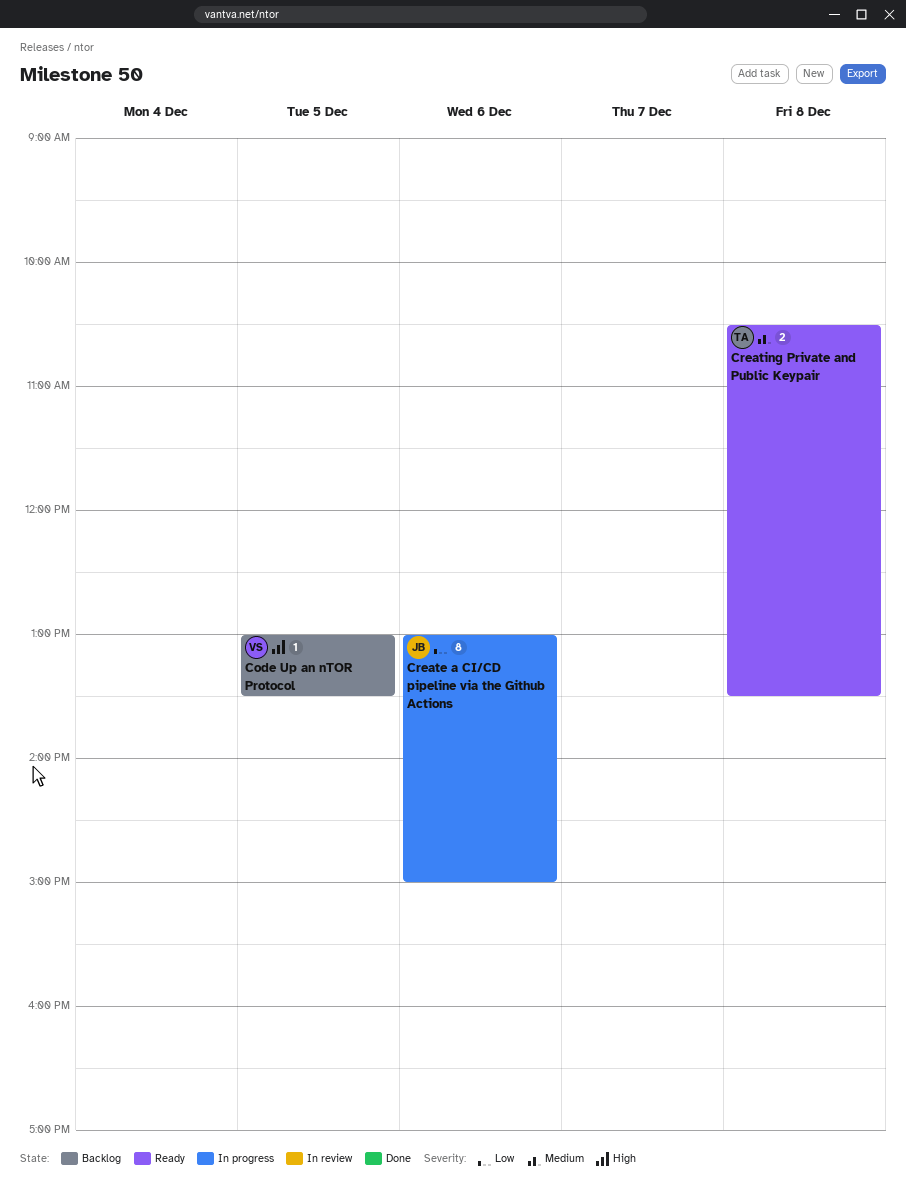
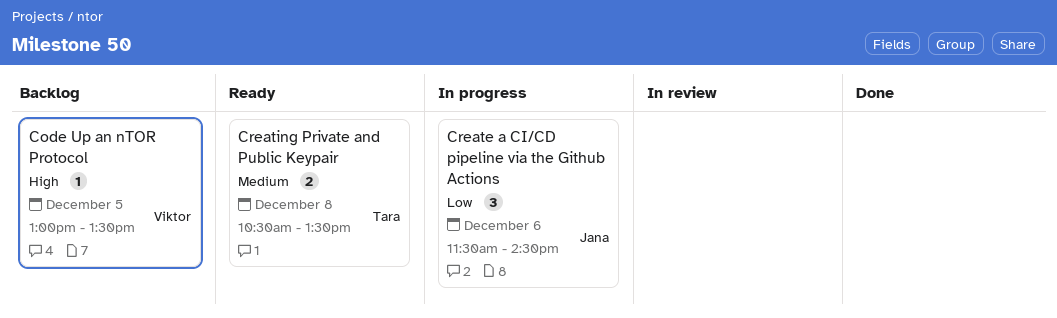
Create a CI/CD pipeline via the Github Actions, estimate: 8 -> 3
Create a CI/CD pipeline via the Github Actions, begins: 13:00 -> 11:30
Create a CI/CD pipeline via the Github Actions, ends: 15:00 -> 14:30

